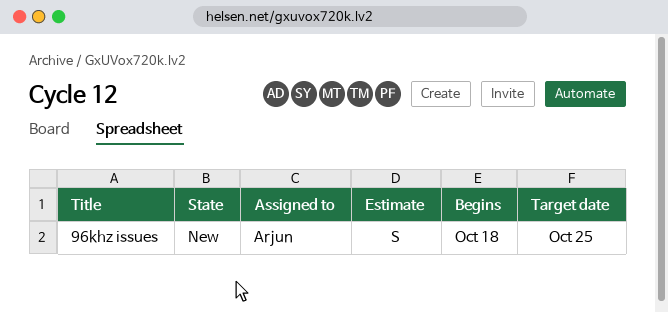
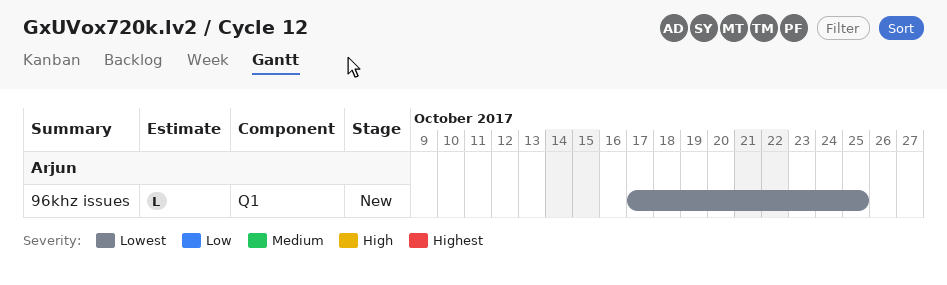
96khz issues, estimate: S -> L
96khz issues, start: Oct 18 -> Oct 17

